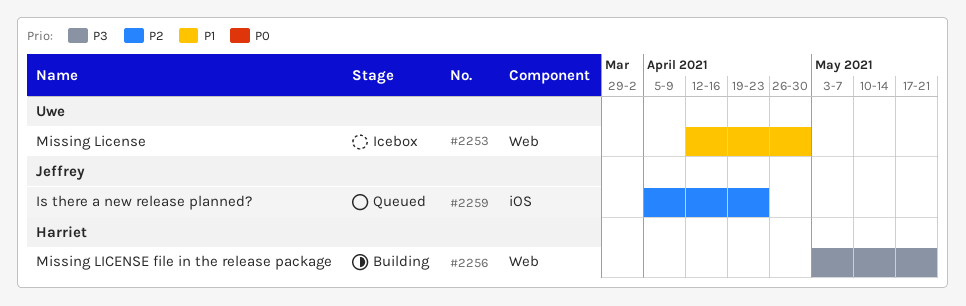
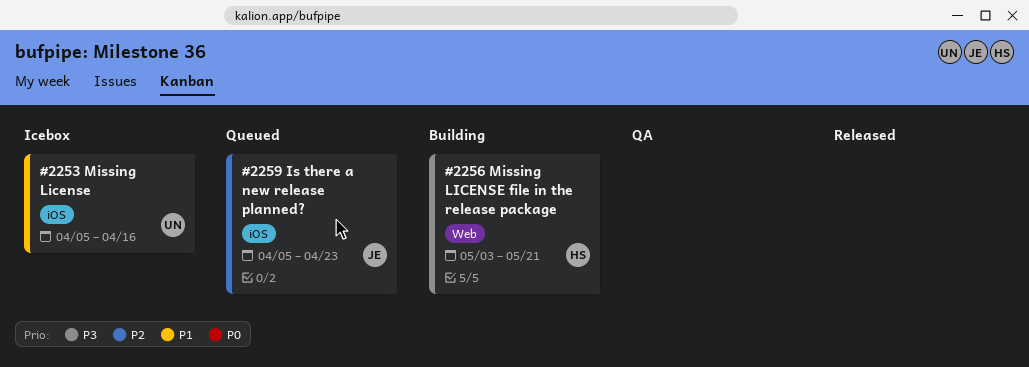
#2253, label: Web -> iOS
#2253, start: Apr 12 -> Apr 5
#2253, due: Apr 30 -> Apr 16

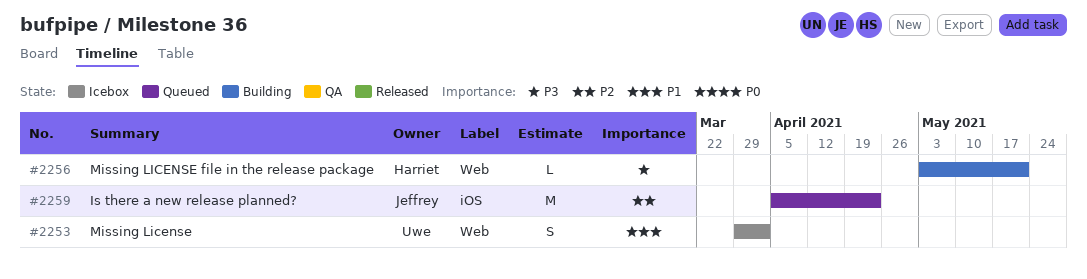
#2253, label: iOS -> Web
#2253, start: Apr 5 -> Mar 29
#2253, due: Apr 16 -> Apr 2

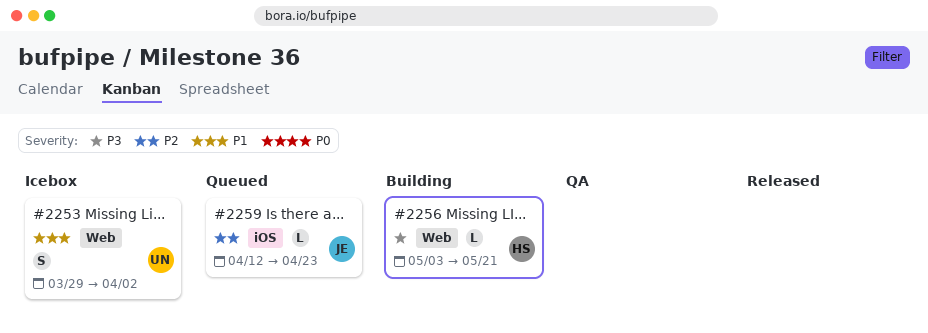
#2259, estimate: M -> L
#2259, start: Apr 5 -> Apr 12

